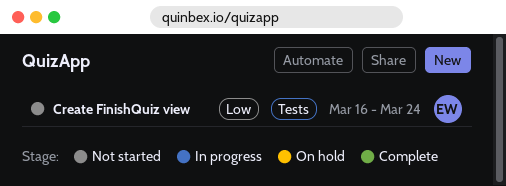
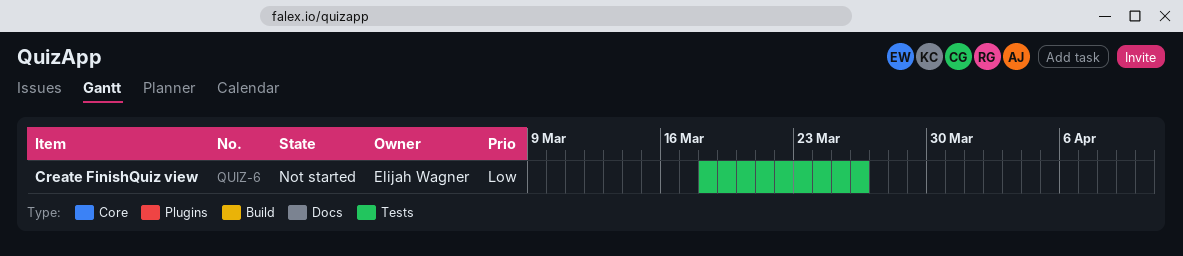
Create FinishQuiz view, start: Mar 16 -> Mar 18
Create FinishQuiz view, due: Mar 24 -> Mar 26

